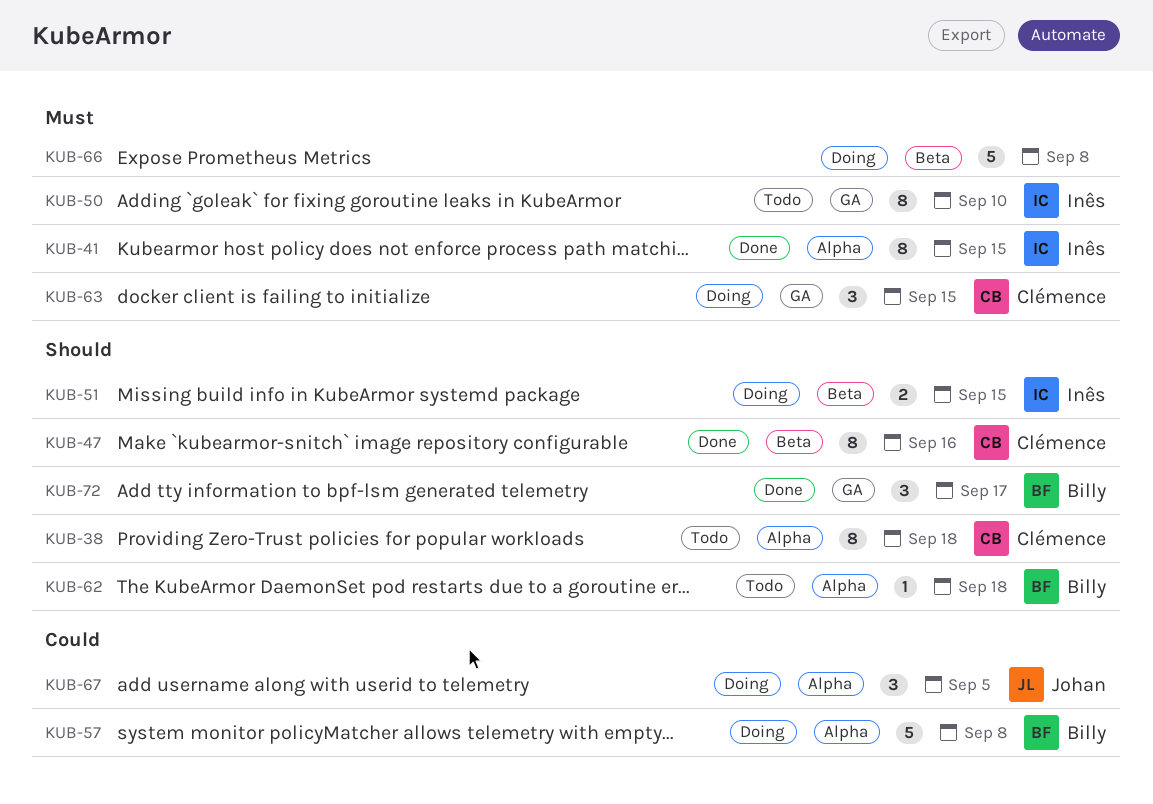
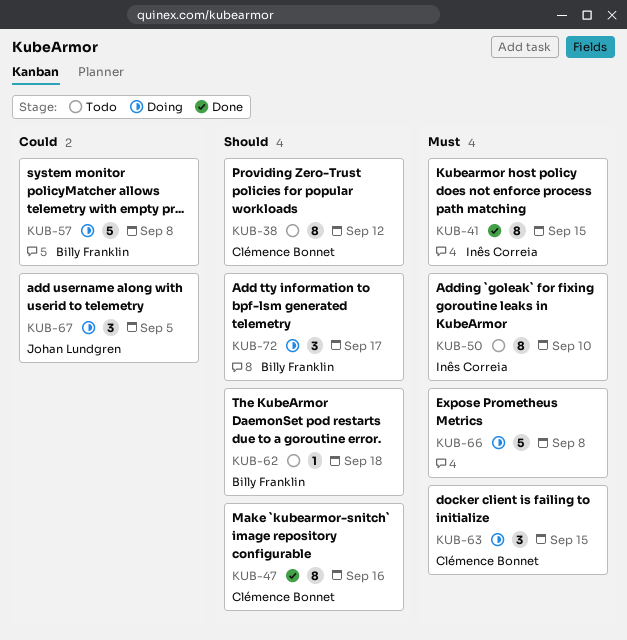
KUB-38, due: Sep 18 -> Sep 12
KUB-51: present -> none
KUB-72, status: Done -> Doing

